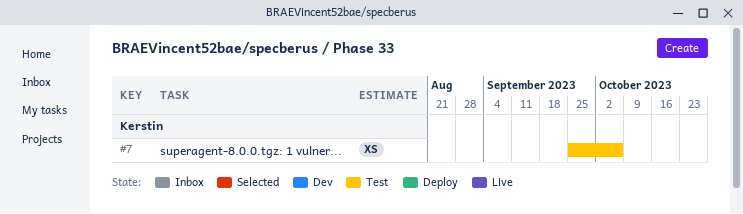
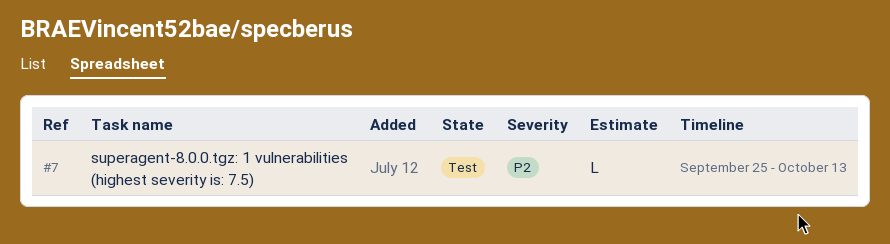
#7, estimate: XS -> L
#7, due: Oct 6 -> Oct 13

